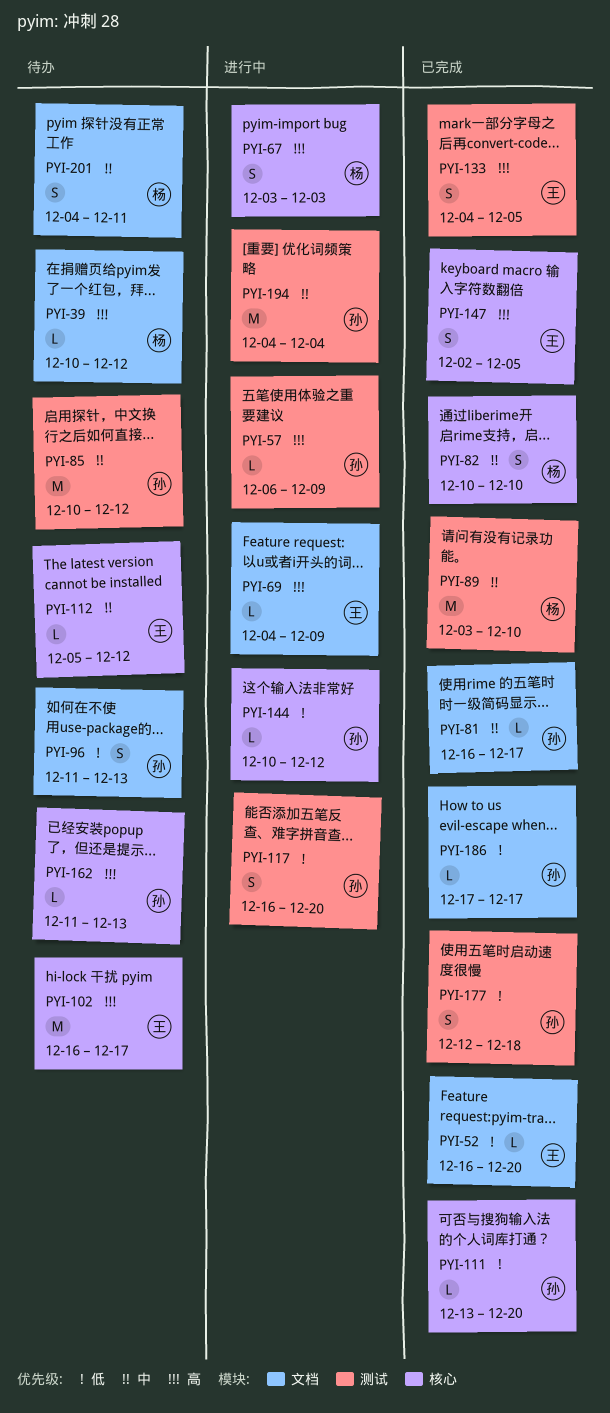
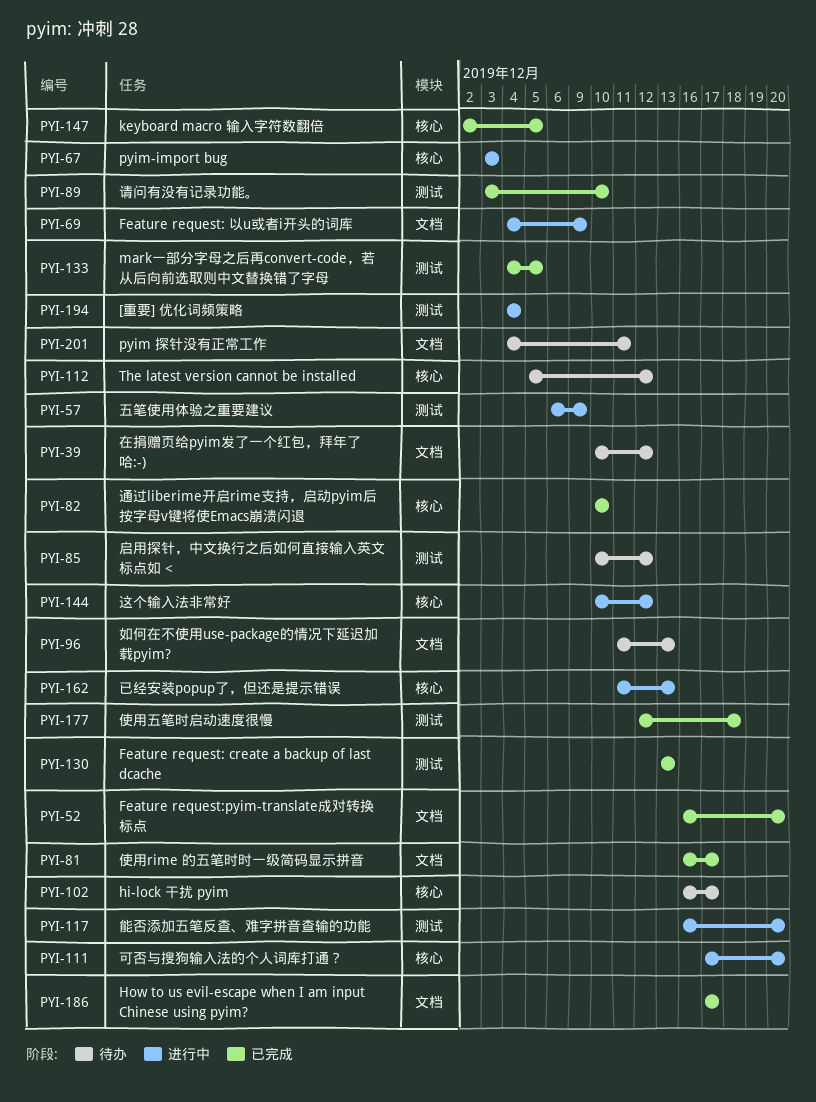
PYI-111, status: 已完成 -> 进行中
PYI-111, start: Dec 13 -> Dec 17
PYI-130: none -> present
PYI-162, status: 待办 -> 进行中

